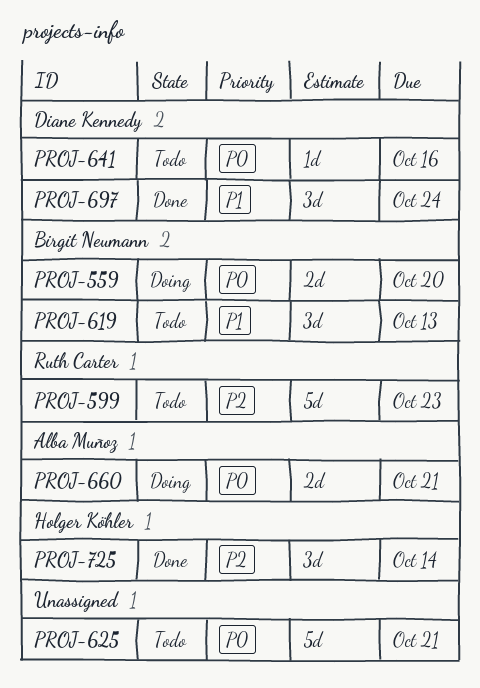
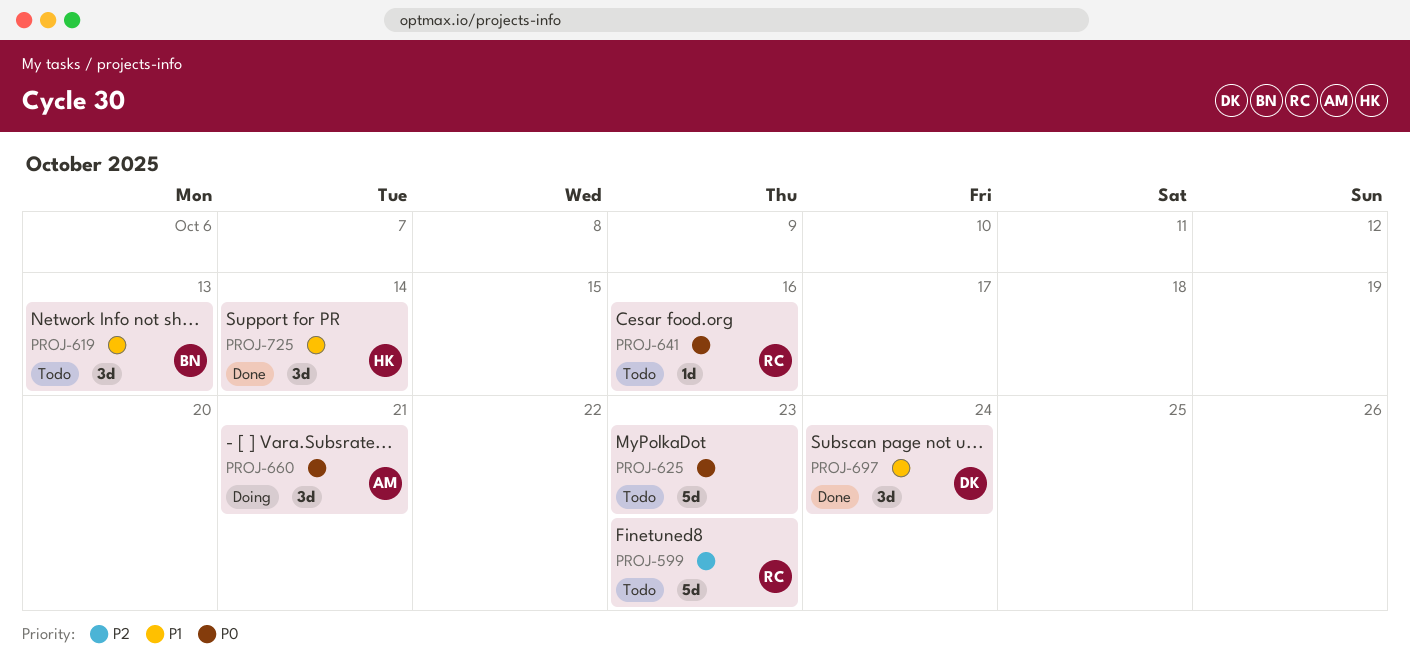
PROJ-559: present -> none
PROJ-625, due: Oct 21 -> Oct 23
PROJ-641, owner: Diane Kennedy -> Ruth Carter
PROJ-660, estimate: 2d -> 3d
PROJ-725, priority: P2 -> P1

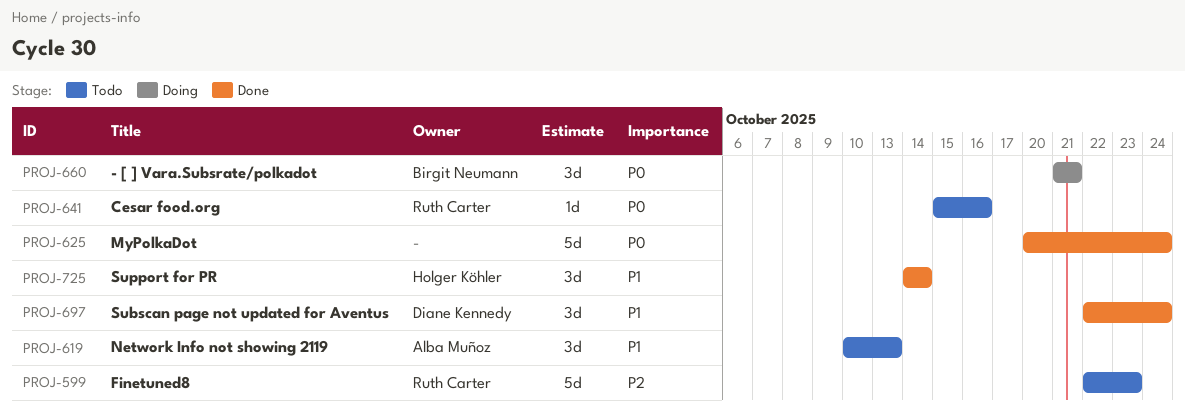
PROJ-619, owner: Birgit Neumann -> Alba Muñoz
PROJ-625, status: Todo -> Done
PROJ-625, due: Oct 23 -> Oct 24
PROJ-660, owner: Alba Muñoz -> Birgit Neumann

